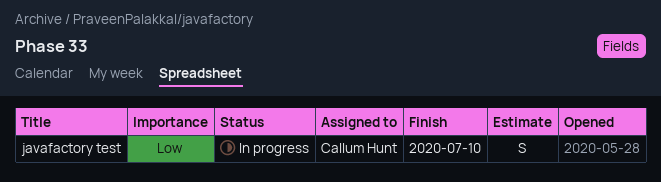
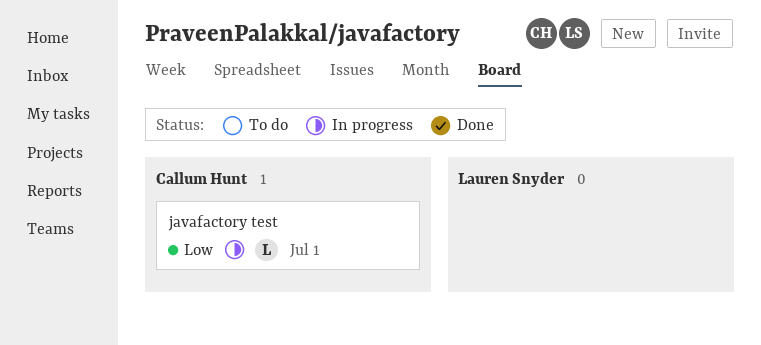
javafactory test, estimate: S -> L
javafactory test, due: Jul 10 -> Jul 1

